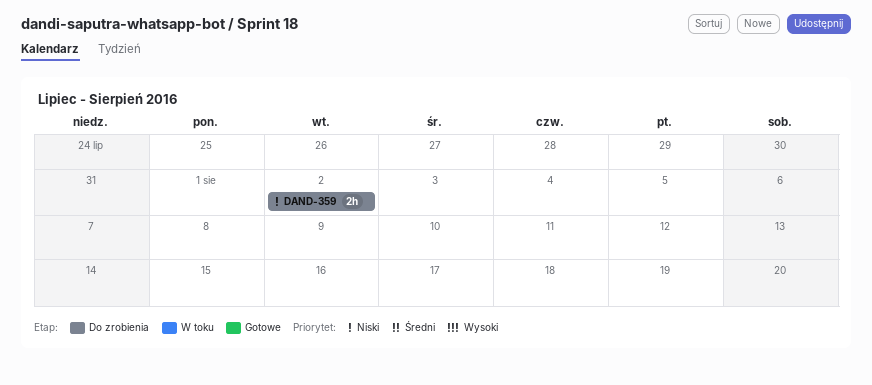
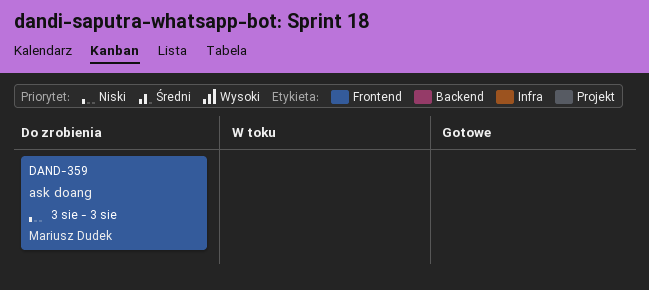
DAND-359, start: Aug 2 -> Aug 3
DAND-359, due: Aug 2 -> Aug 3

